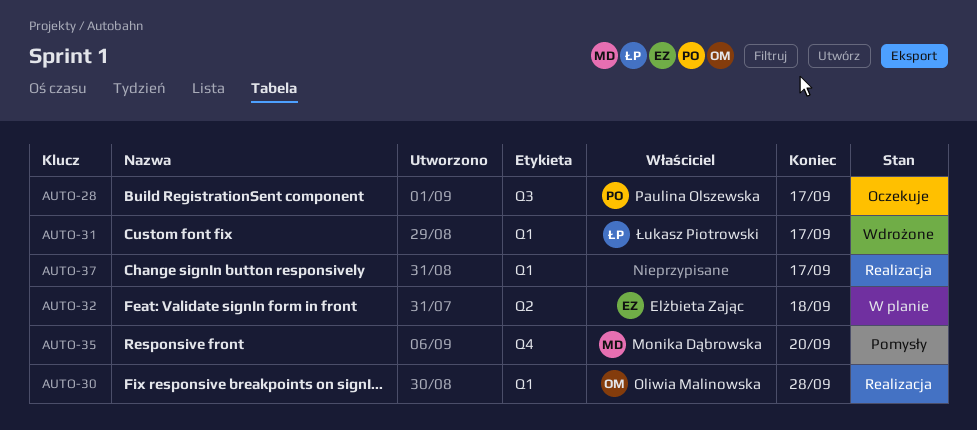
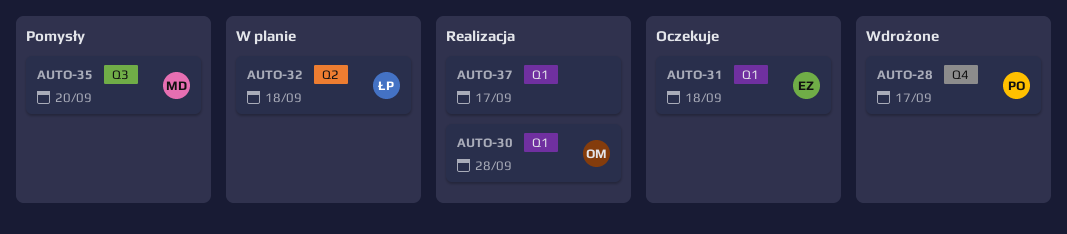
AUTO-28, status: Oczekuje -> Wdrożone
AUTO-28, label: Q3 -> Q4
AUTO-31, status: Wdrożone -> Oczekuje
AUTO-31, owner: Łukasz Piotrowski -> Elżbieta Zając
AUTO-31, due: Sep 17 -> Sep 18
AUTO-32, owner: Elżbieta Zając -> Łukasz Piotrowski
AUTO-35, label: Q4 -> Q3

